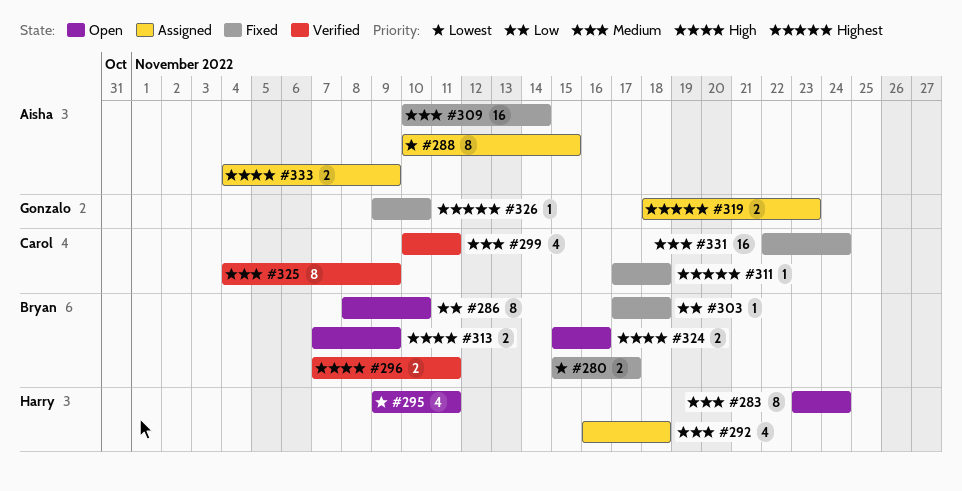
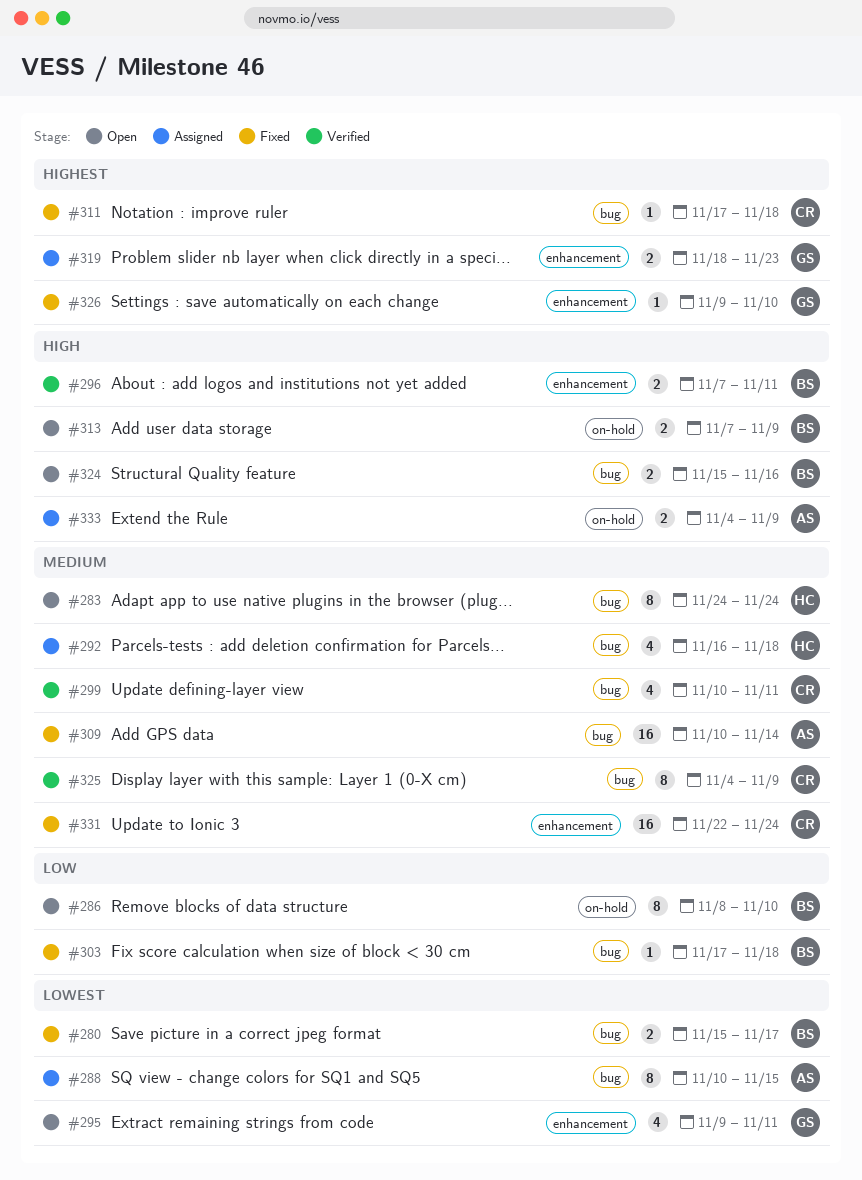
#283, start: Nov 23 -> Nov 24
#295, owner: Harry -> Gonzalo

